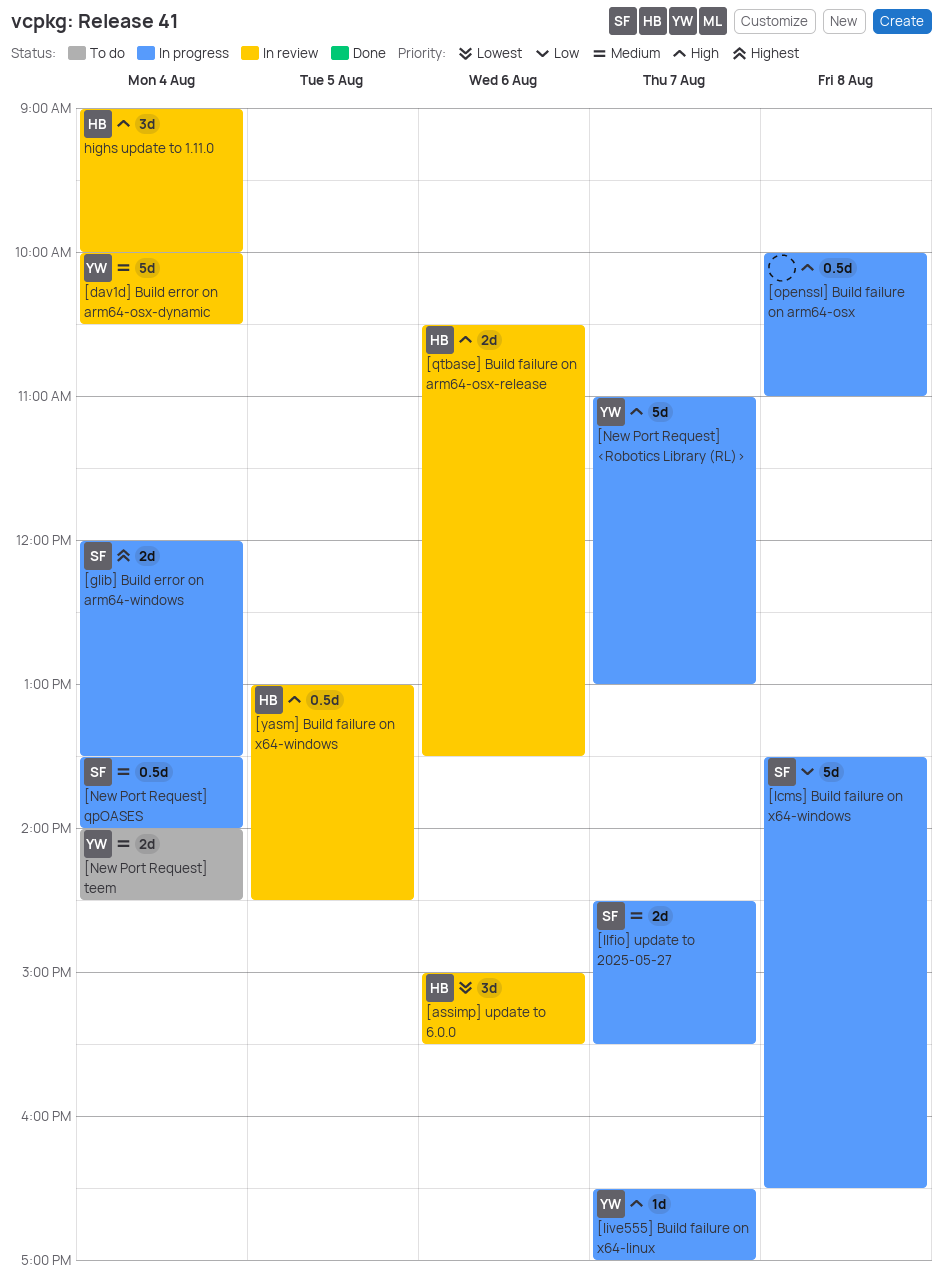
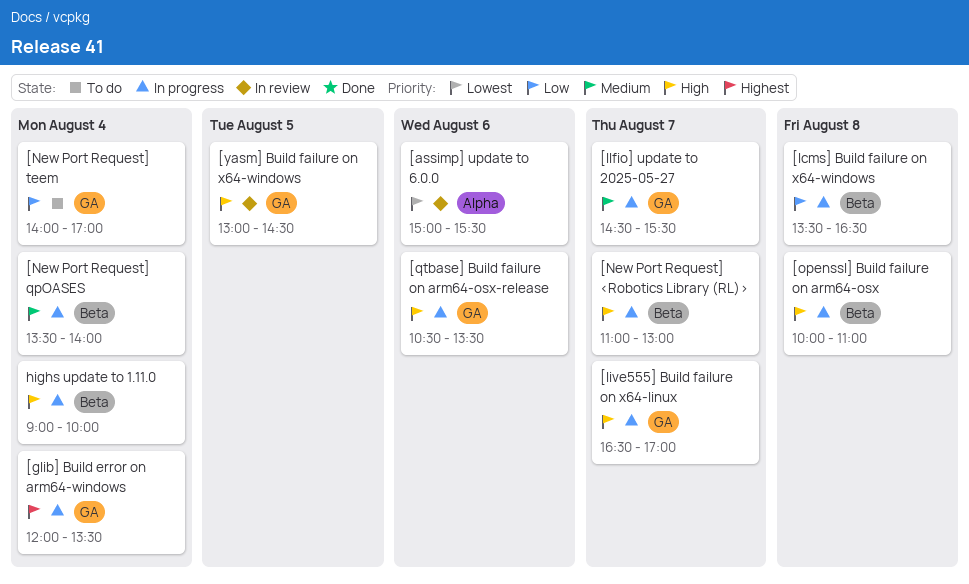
[dav1d] Build error on arm64-osx-dynamic: present -> none
[New Port Request] teem, priority: Medium -> Low
[New Port Request] teem, ends: 14:30 -> 17:00
[qtbase] Build failure on arm64-osx-release, status: In review -> In progress
highs update to 1.11.0, status: In review -> In progress

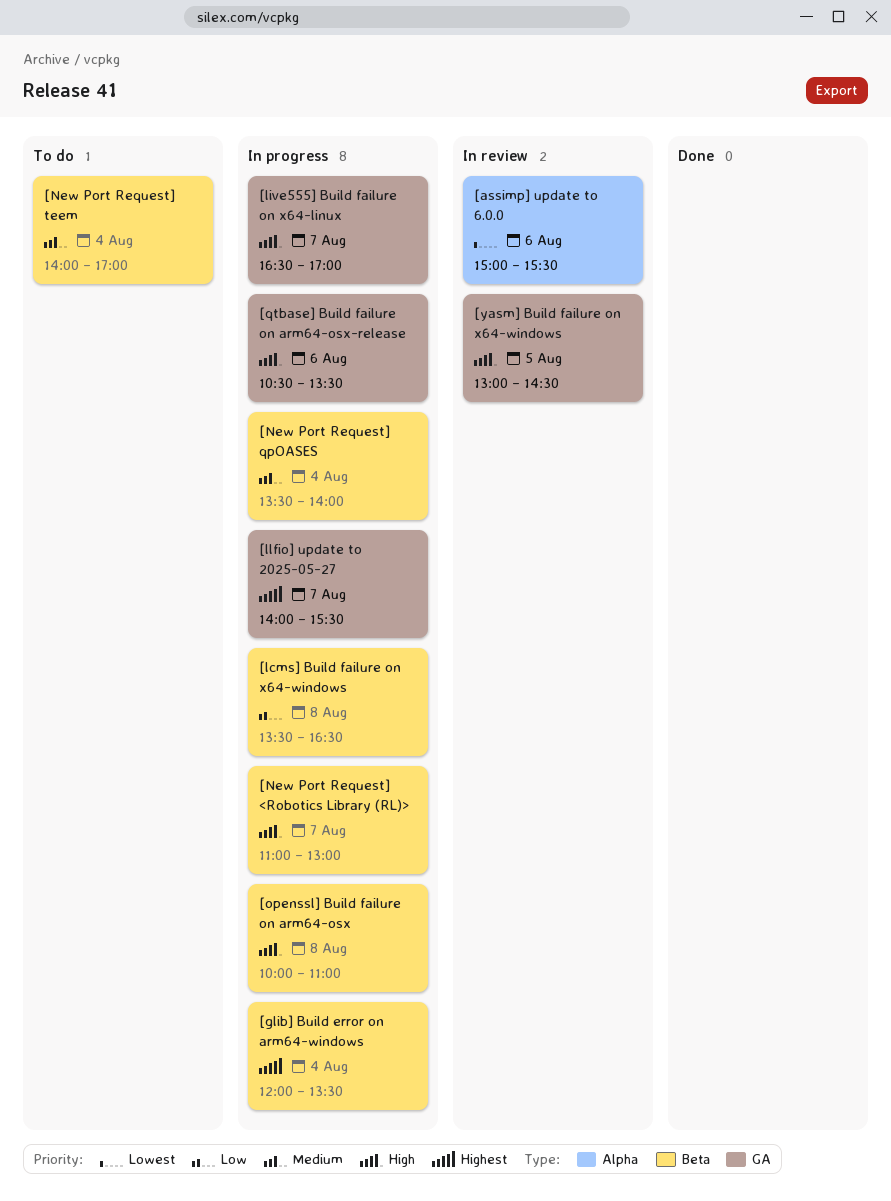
[glib] Build error on arm64-windows, label: GA -> Beta
[llfio] update to 2025-05-27, priority: Medium -> Highest
[llfio] update to 2025-05-27, begins: 14:30 -> 14:00
[New Port Request] teem, priority: Low -> Medium
[New Port Request] teem, label: GA -> Beta
highs update to 1.11.0: present -> none

